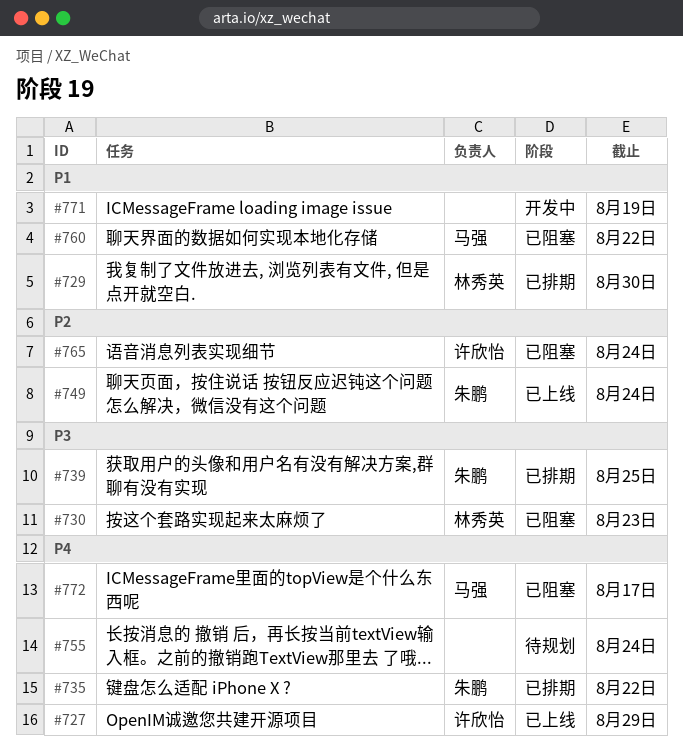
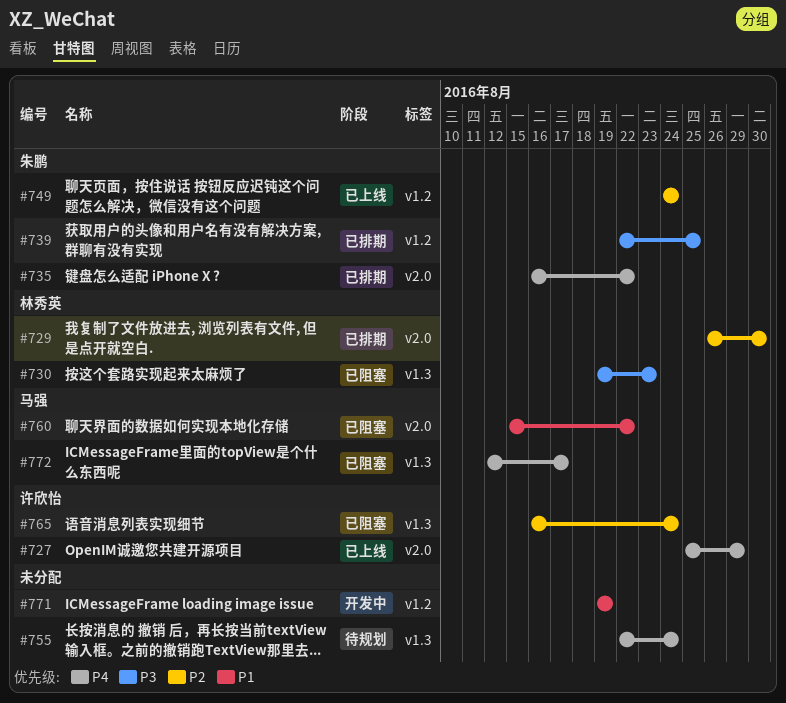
#729, priority: P1 -> P2

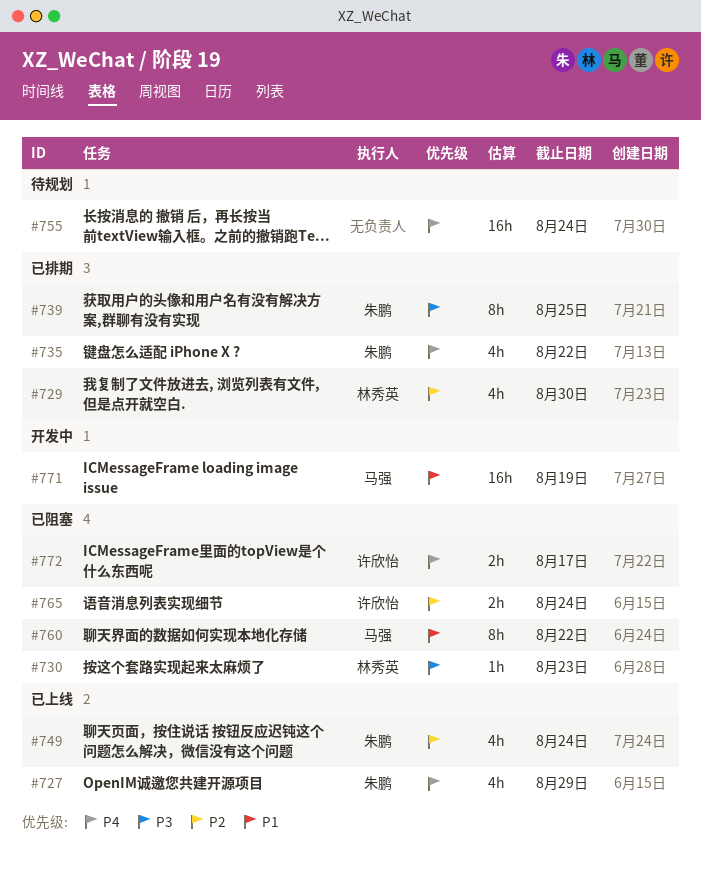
#727, owner: 许欣怡 -> 朱鹏
#771, owner: none -> 马强
#772, owner: 马强 -> 许欣怡

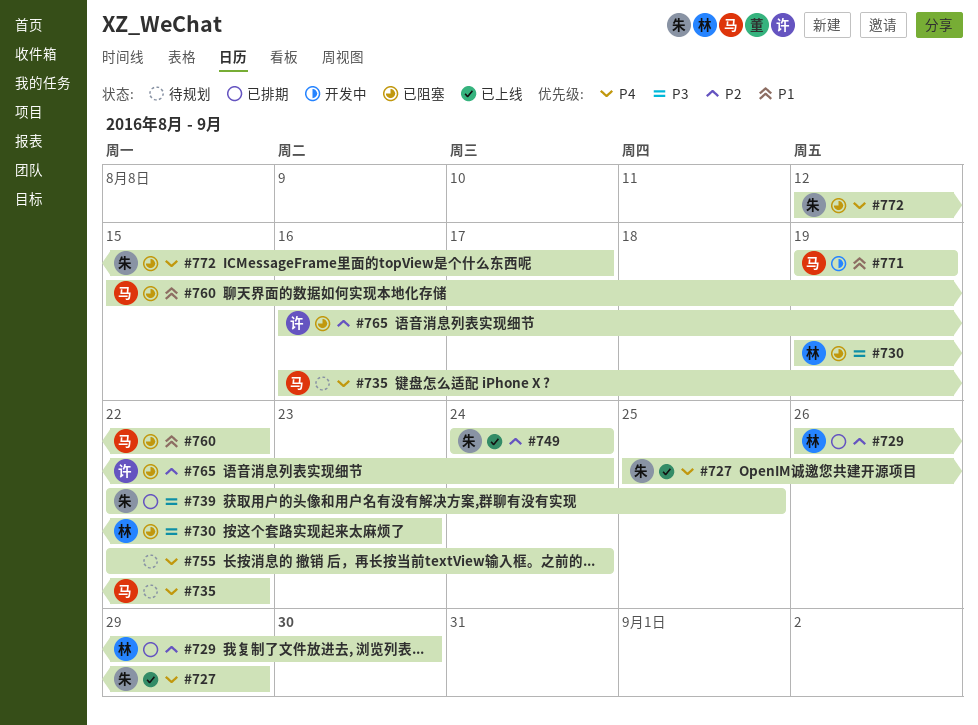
#735, status: 已排期 -> 待规划
#735, owner: 朱鹏 -> 马强
#772, owner: 许欣怡 -> 朱鹏

